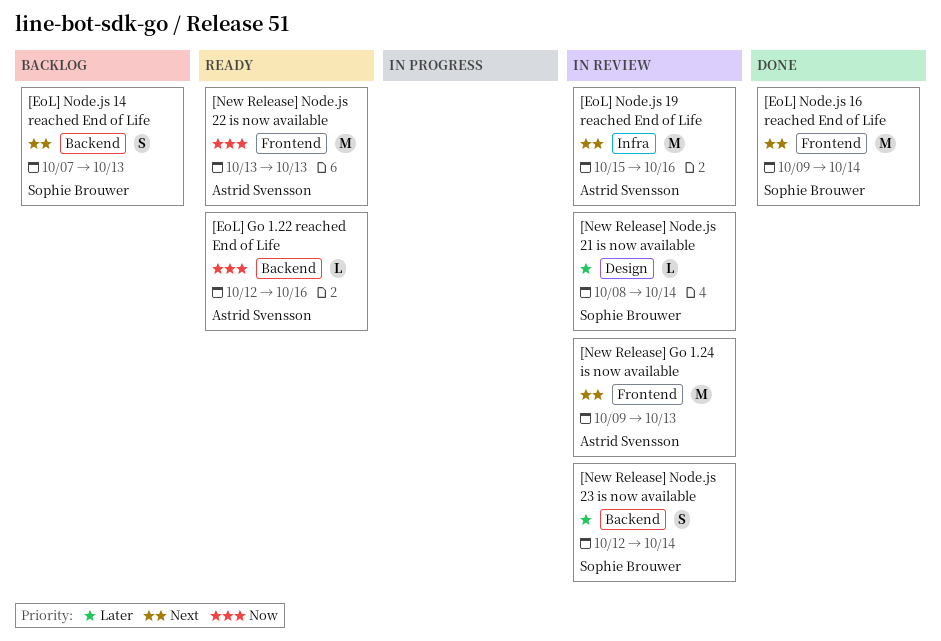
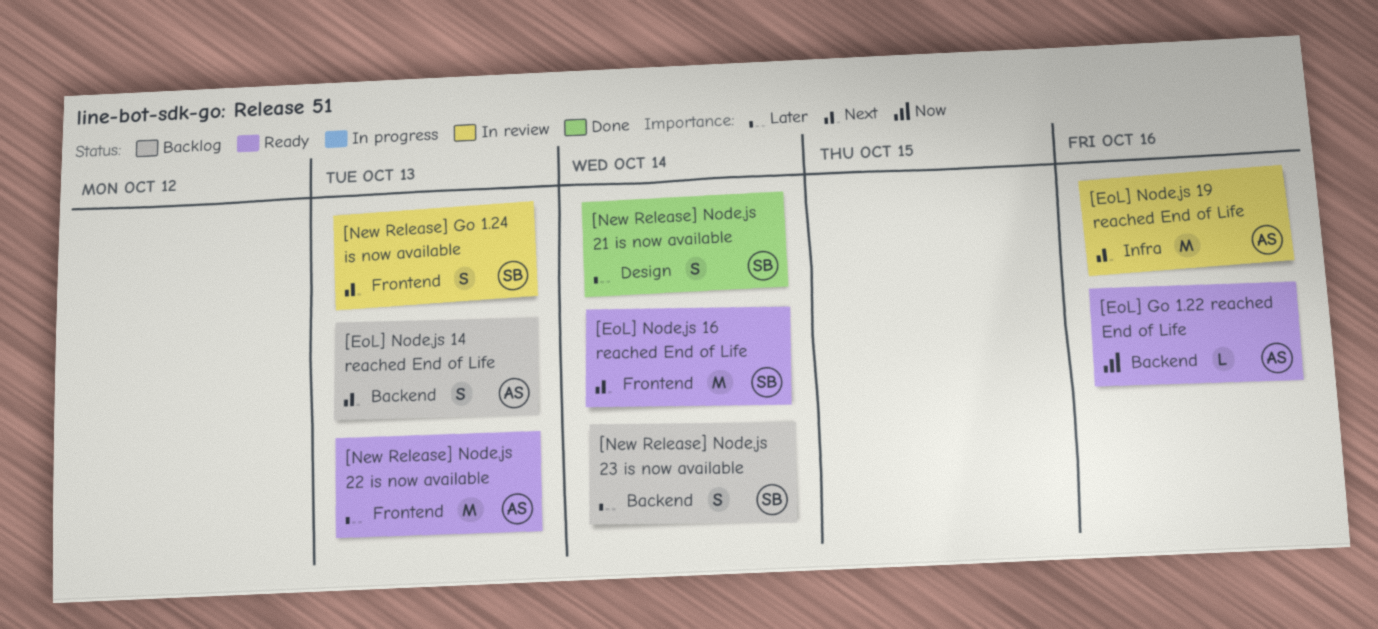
[EoL] Node.js 14 reached End of Life, owner: Sophie Brouwer -> Astrid Svensson
[EoL] Node.js 16 reached End of Life, status: Done -> Ready
[New Release] Go 1.24 is now available, owner: Astrid Svensson -> Sophie Brouwer
[New Release] Go 1.24 is now available, estimate: M -> S
[New Release] Node.js 21 is now available, status: In review -> Done
[New Release] Node.js 21 is now available, estimate: L -> S
[New Release] Node.js 22 is now available, priority: Now -> Later
[New Release] Node.js 23 is now available, status: In review -> Backlog

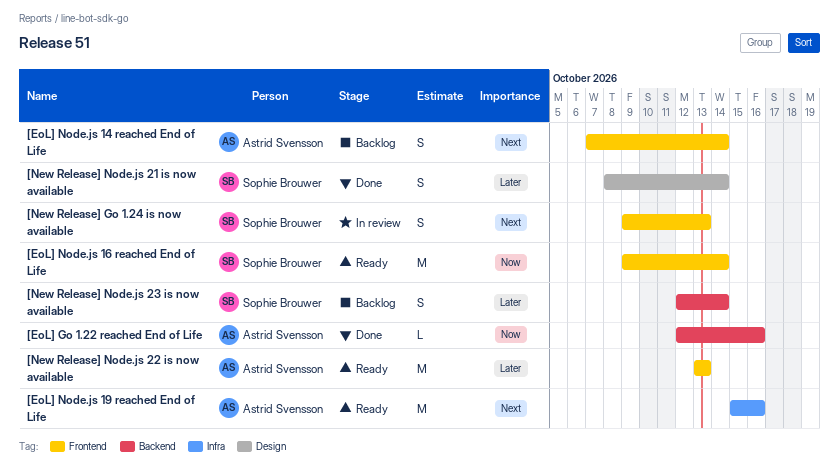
[EoL] Go 1.22 reached End of Life, status: Ready -> Done
[EoL] Node.js 14 reached End of Life, label: Backend -> Frontend
[EoL] Node.js 14 reached End of Life, due: Oct 13 -> Oct 14
[EoL] Node.js 16 reached End of Life, priority: Next -> Now
[EoL] Node.js 19 reached End of Life, status: In review -> Ready

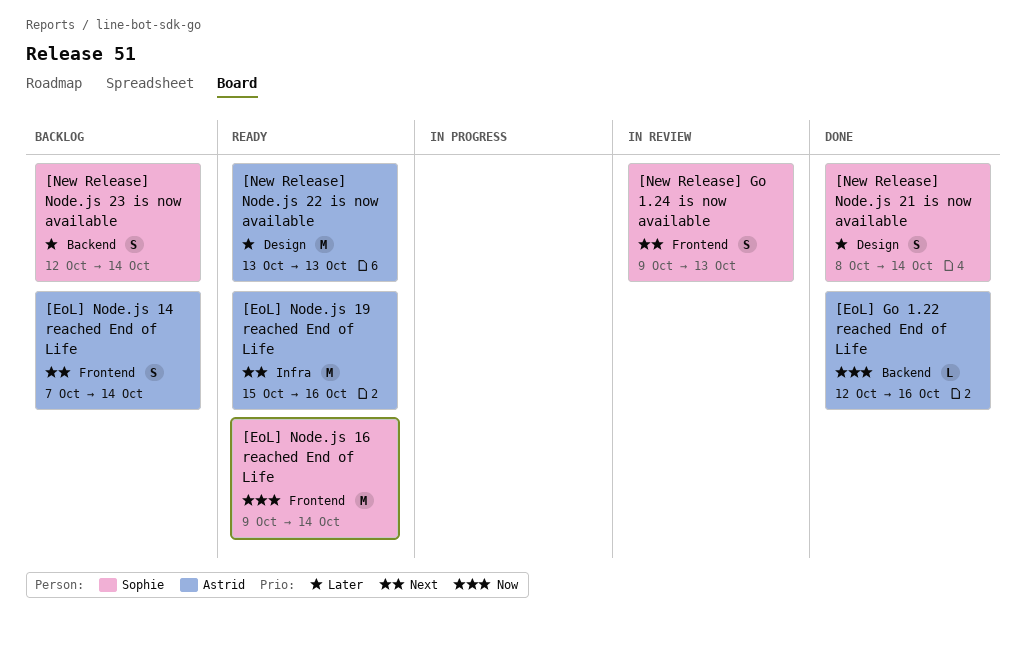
[New Release] Node.js 22 is now available, label: Frontend -> Design

